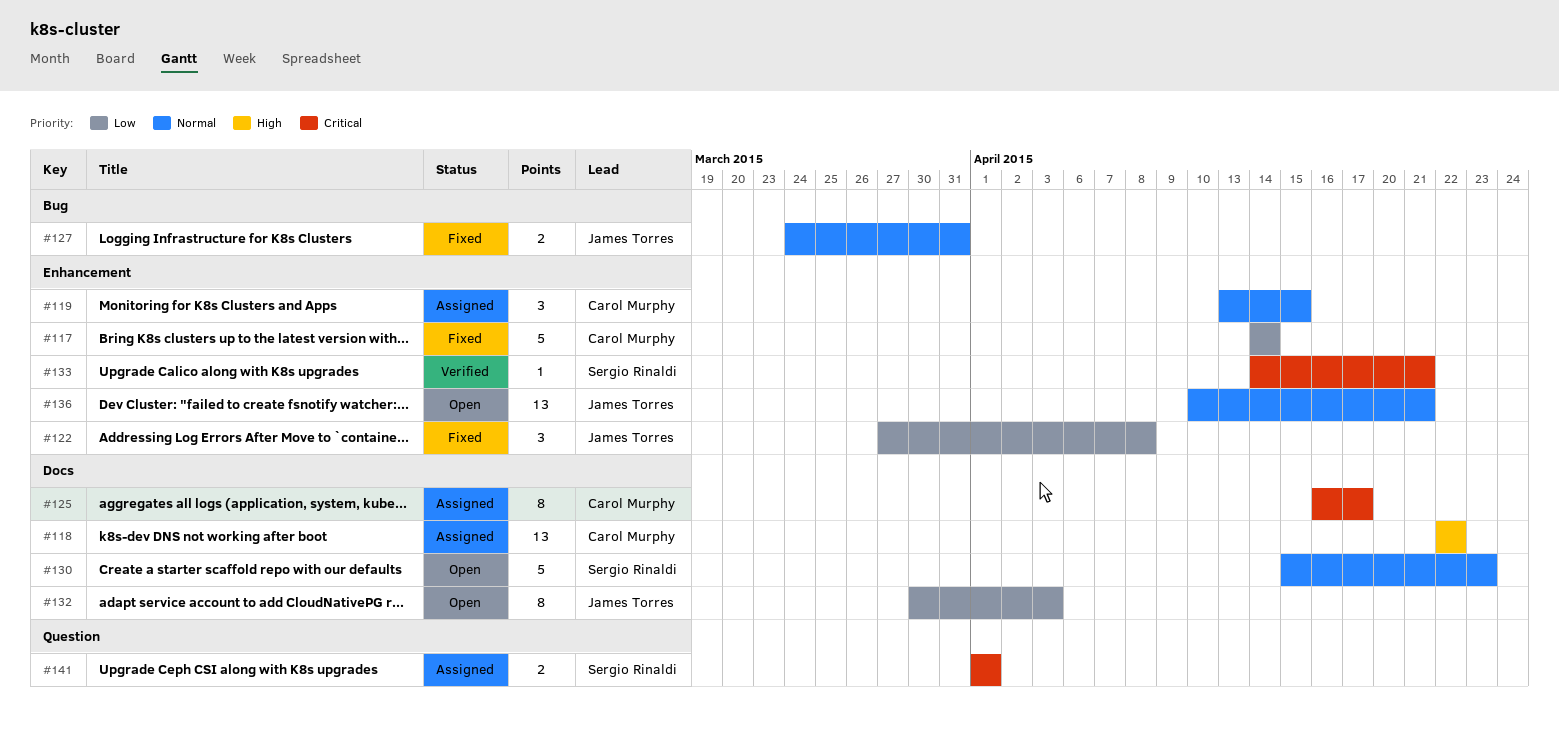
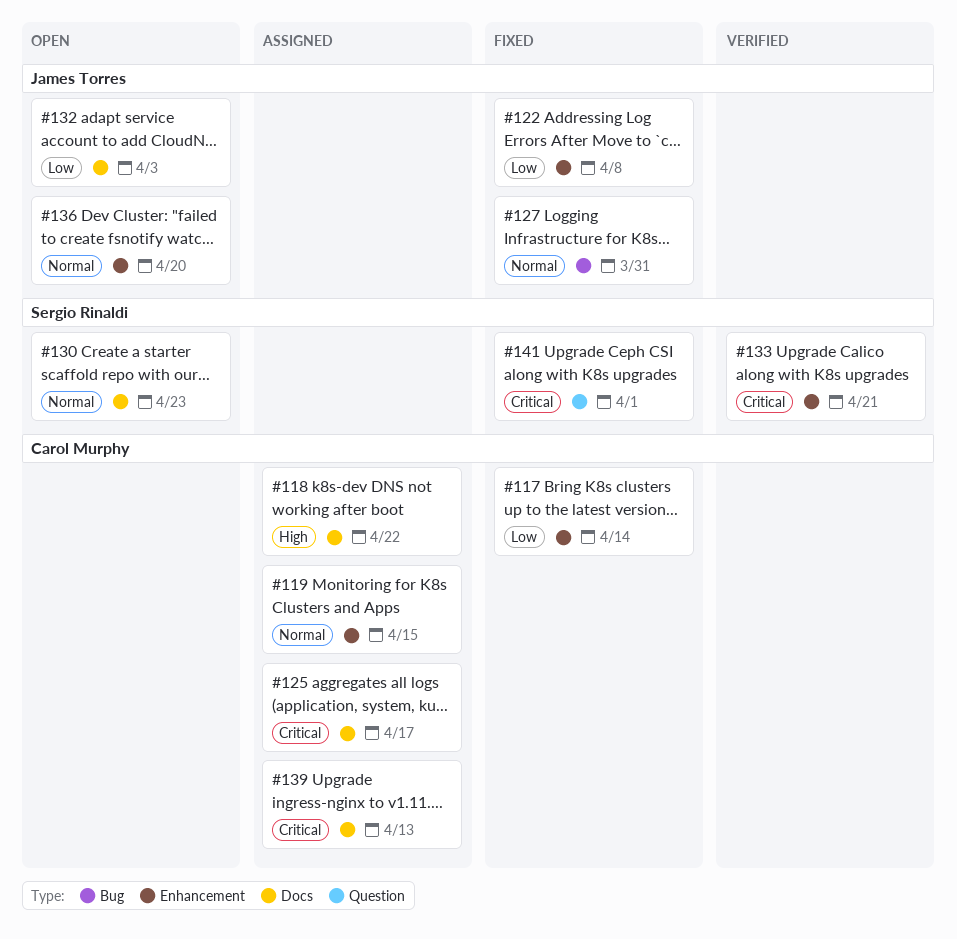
#136, due: Apr 21 -> Apr 20
#139: none -> present
#141, status: Assigned -> Fixed

